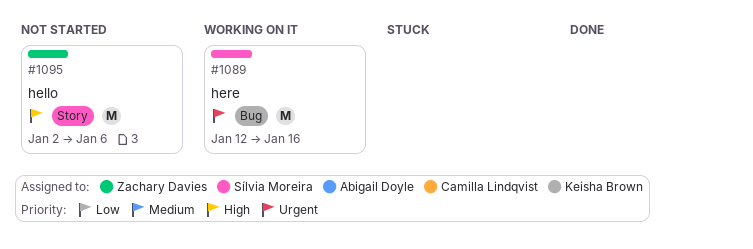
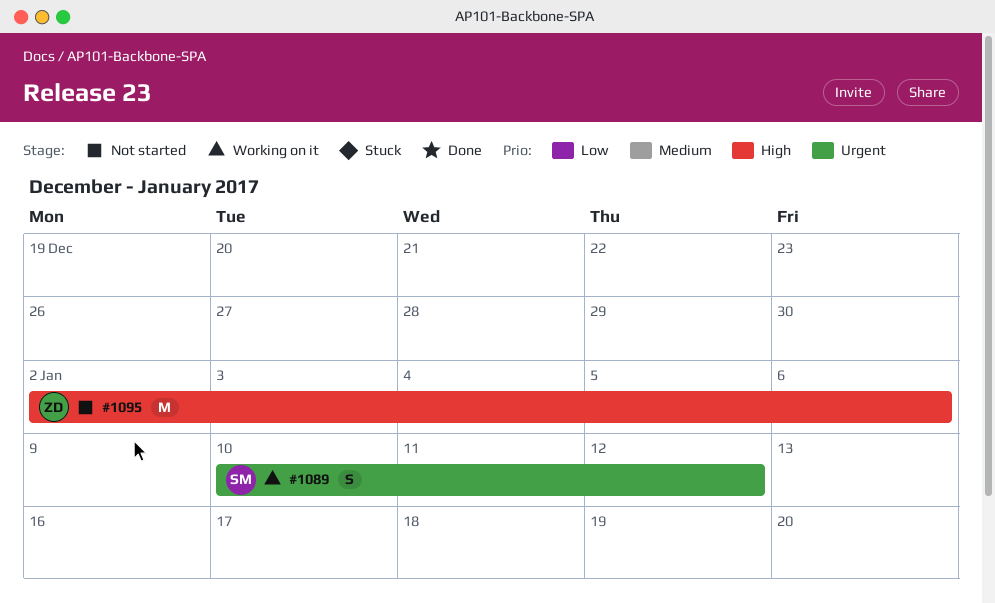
#1089, estimate: M -> S
#1089, start: Jan 12 -> Jan 10
#1089, due: Jan 16 -> Jan 12

